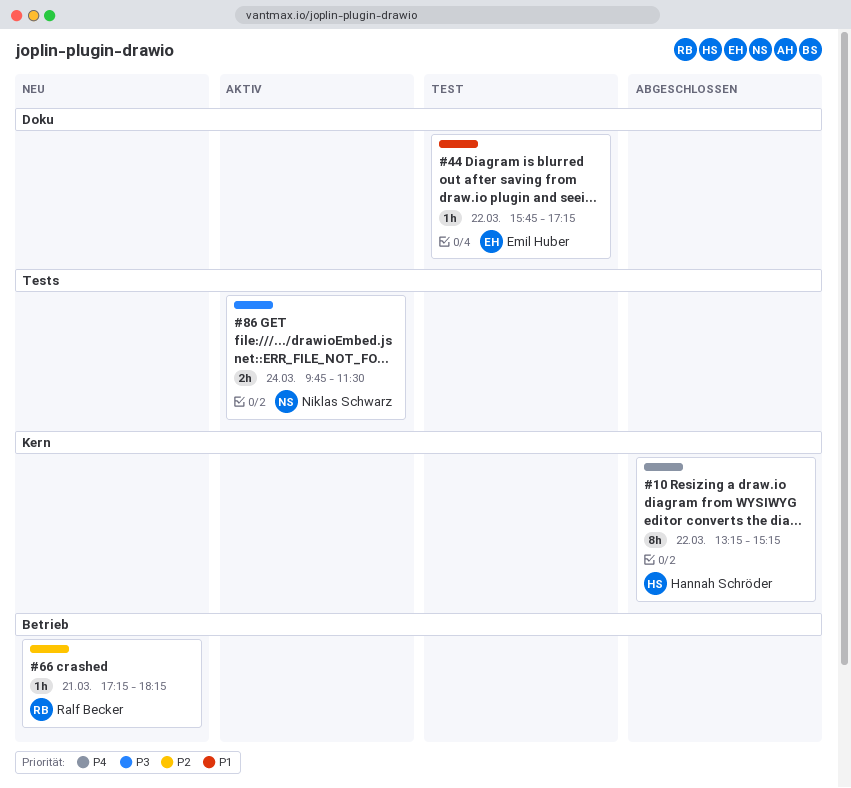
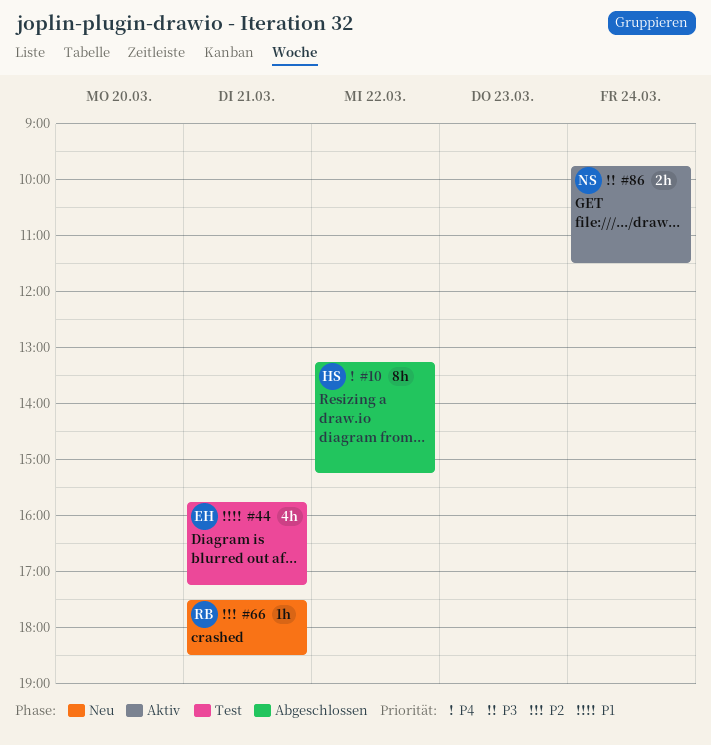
#44, estimate: 1h -> 4h
#44, day: Mar 22 -> Mar 21
#66, begins: 17:15 -> 17:30
#66, ends: 18:15 -> 18:30

